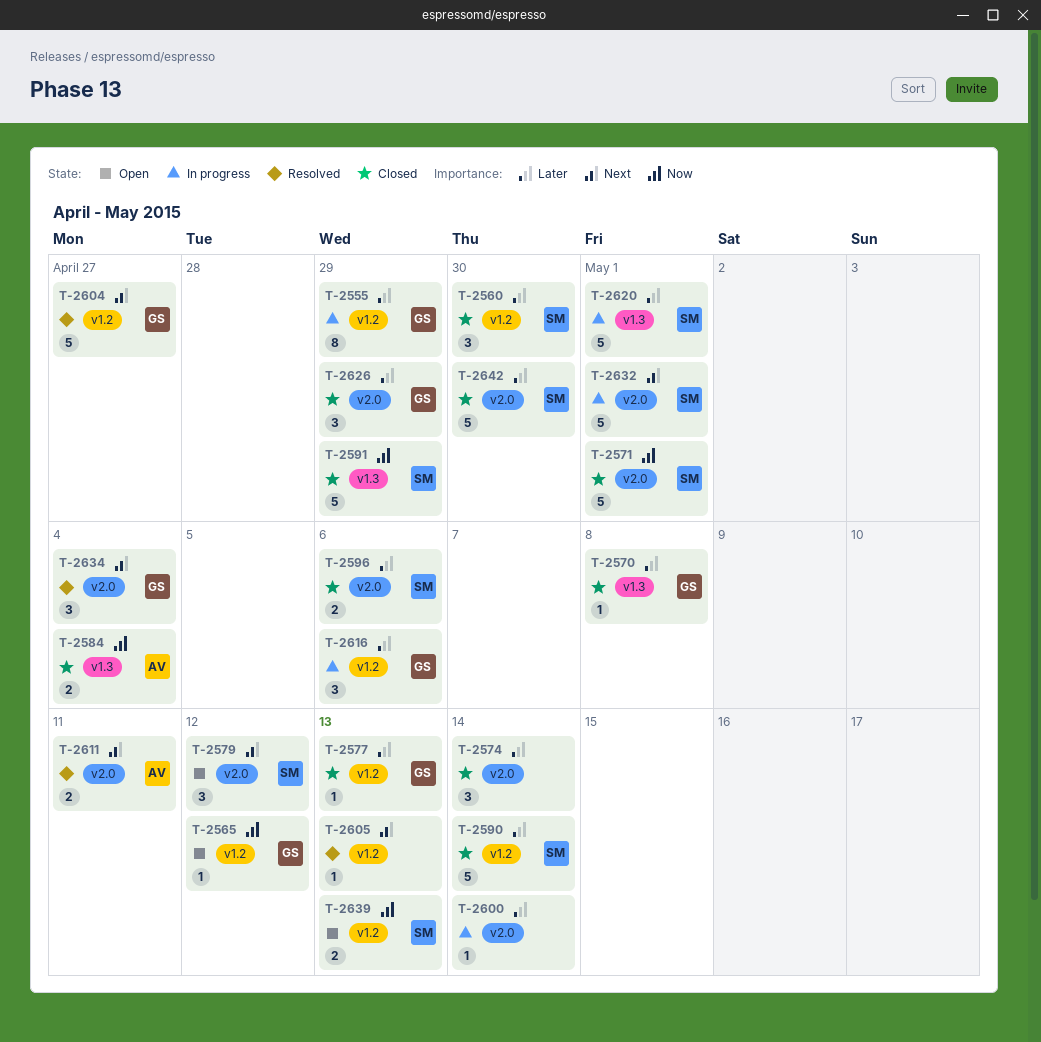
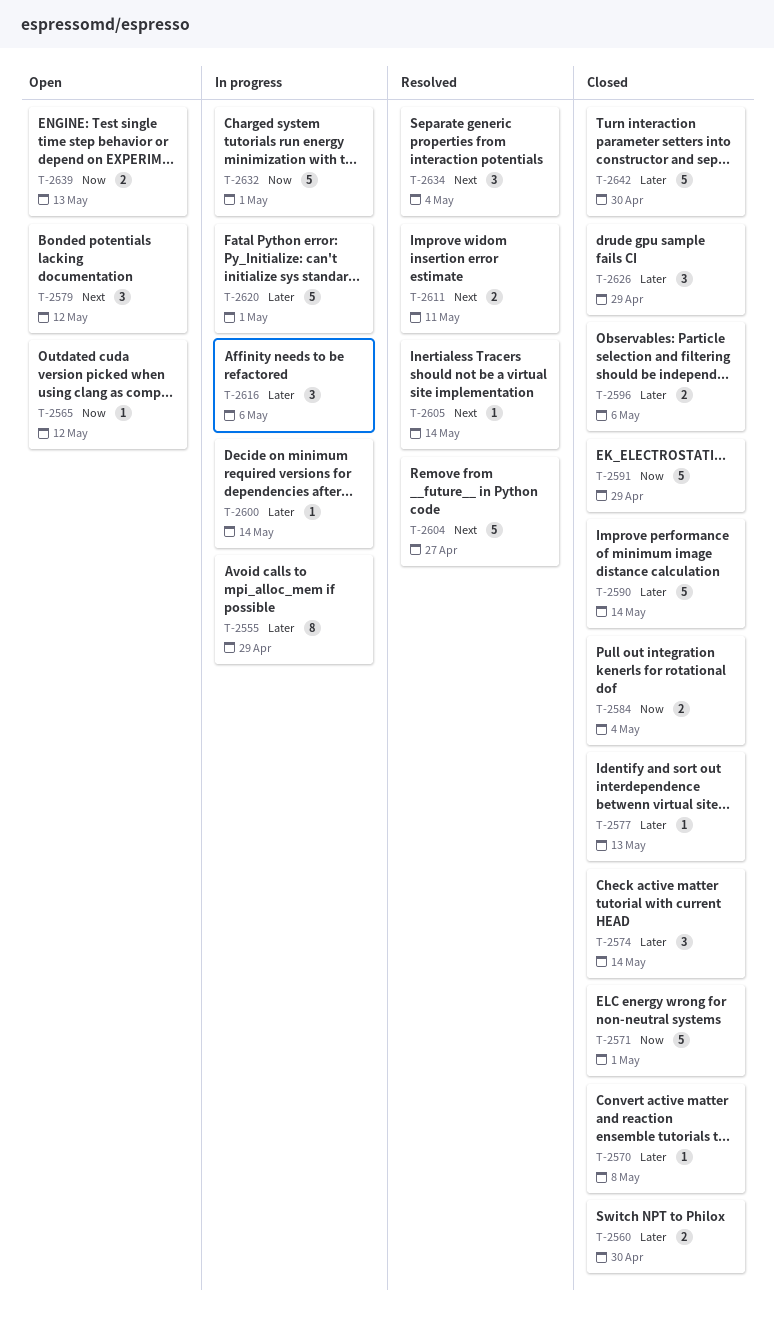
T-2560, estimate: 3 -> 2
T-2605, due: May 13 -> May 14
T-2632, priority: Next -> Now

